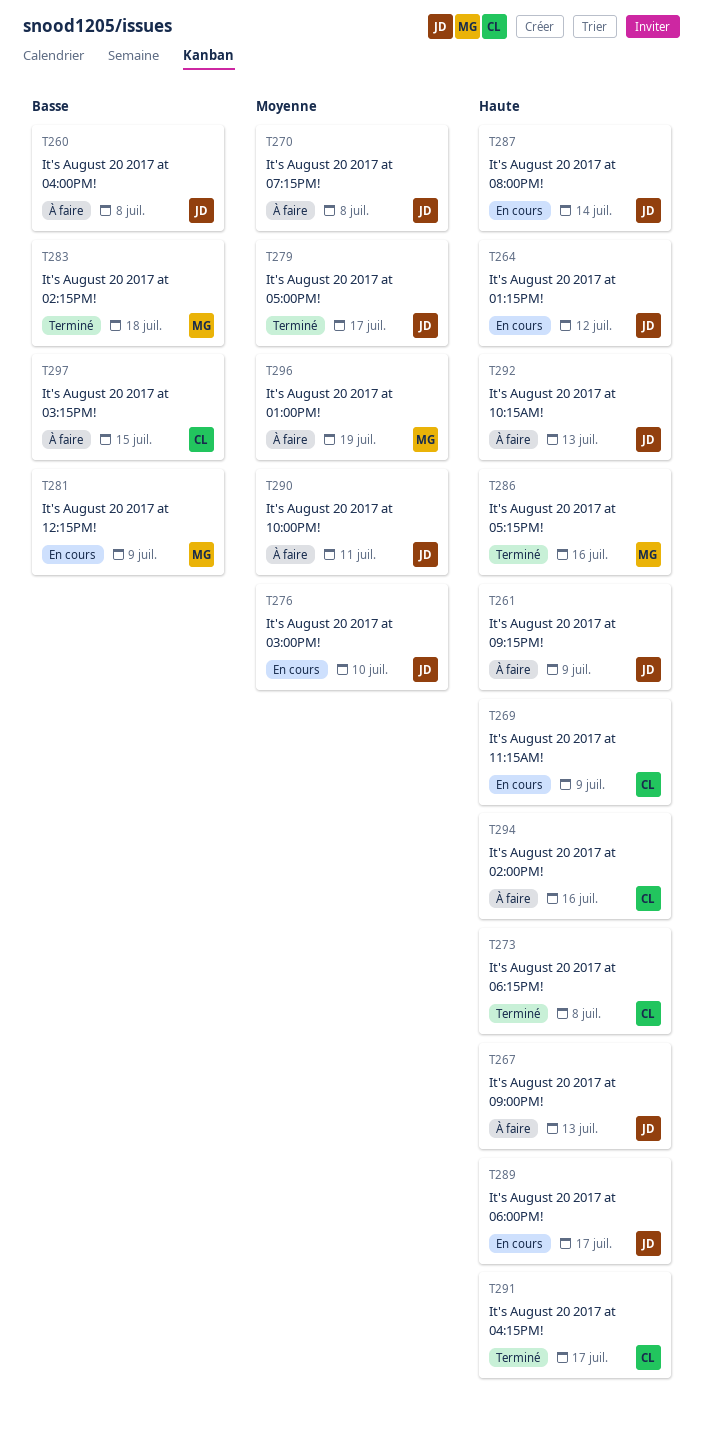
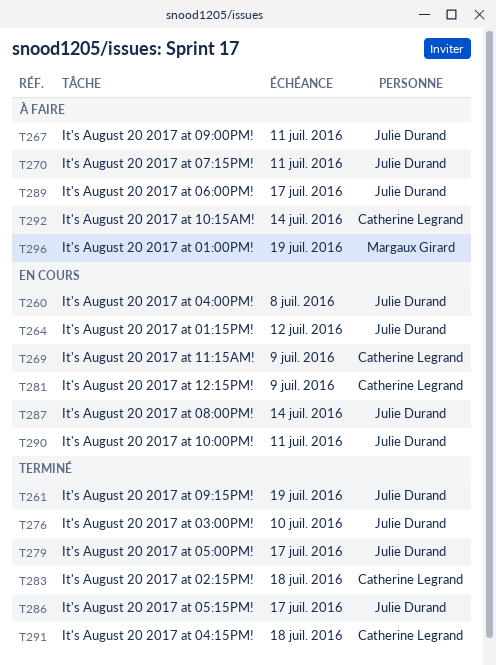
T260, status: À faire -> En cours
T261, status: À faire -> Terminé
T261, due: Jul 9 -> Jul 19
T267, due: Jul 13 -> Jul 11
T270, due: Jul 8 -> Jul 11
T273: present -> none
T276, status: En cours -> Terminé
T281, owner: Margaux Girard -> Catherine Legrand
T283, owner: Margaux Girard -> Catherine Legrand
T286, owner: Margaux Girard -> Julie Durand
T286, due: Jul 16 -> Jul 17
T289, status: En cours -> À faire
T290, status: À faire -> En cours
T291, due: Jul 17 -> Jul 18
T292, owner: Julie Durand -> Catherine Legrand
T292, due: Jul 13 -> Jul 14
T294: present -> none
T297: present -> none

